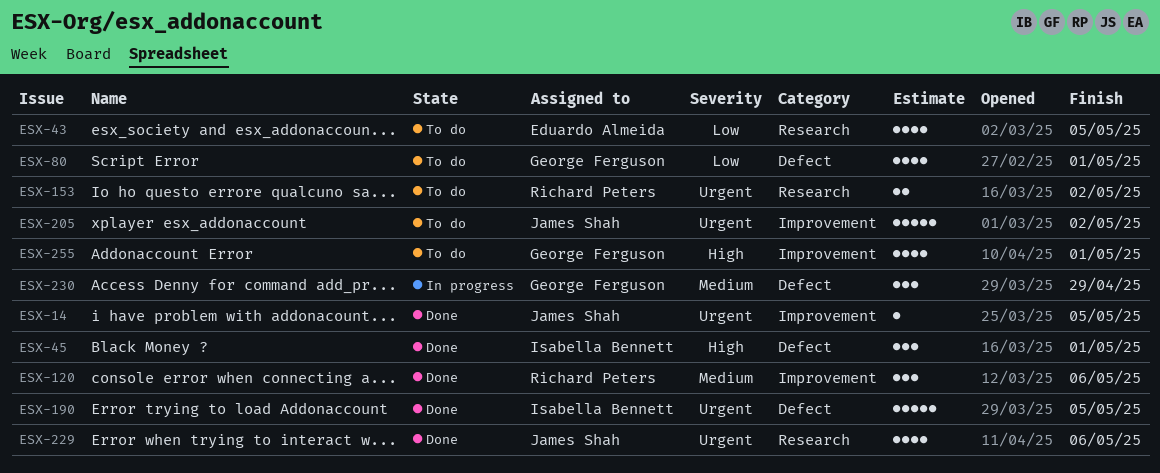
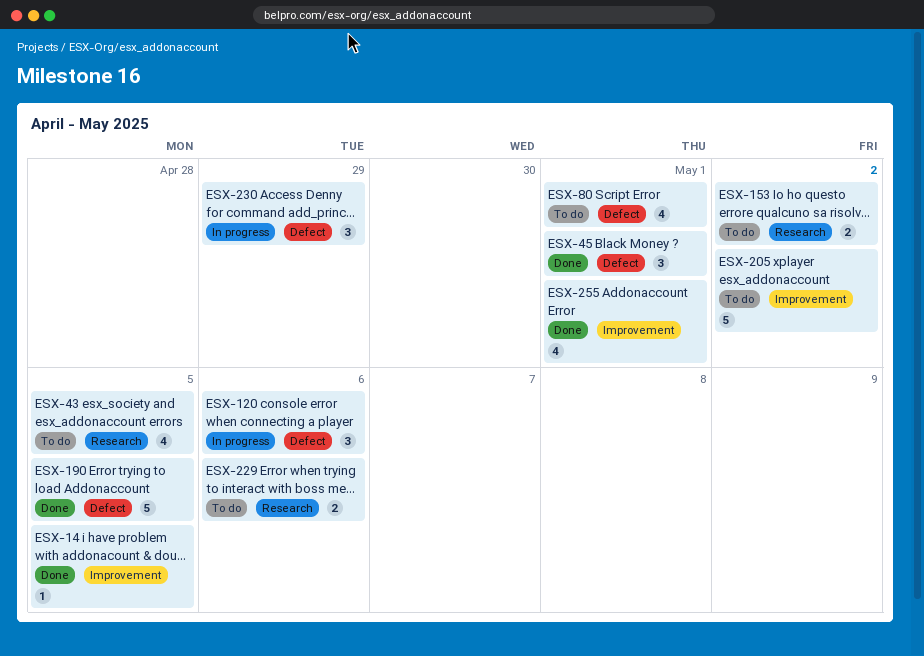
ESX-120, status: Done -> In progress
ESX-120, label: Improvement -> Defect
ESX-229, status: Done -> To do
ESX-229, estimate: 4 -> 2
ESX-255, status: To do -> Done

